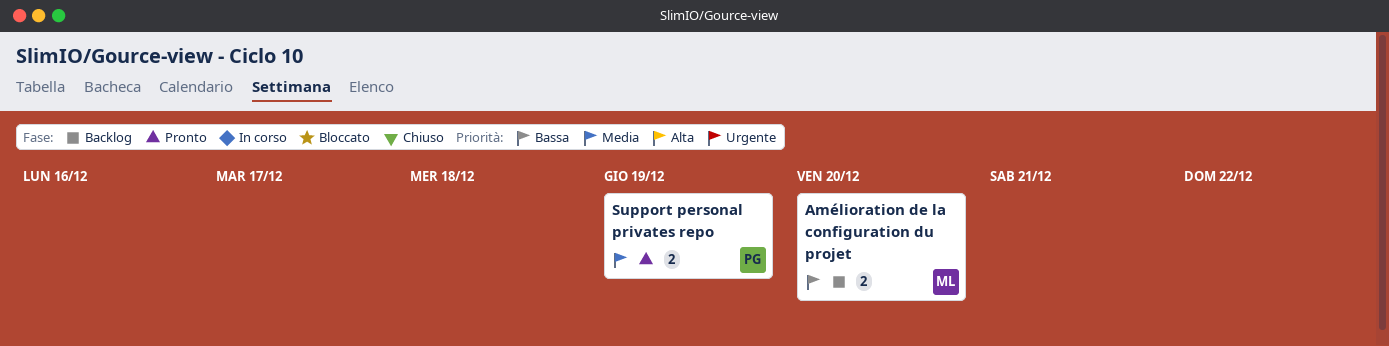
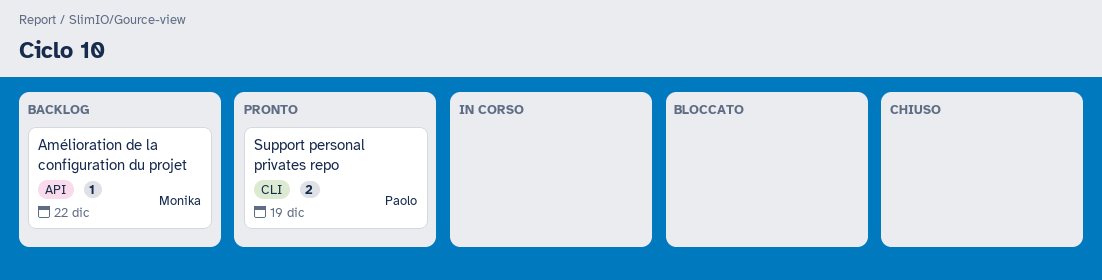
Amélioration de la configuration du projet, estimate: 2 -> 1
Amélioration de la configuration du projet, due: Dec 20 -> Dec 22

